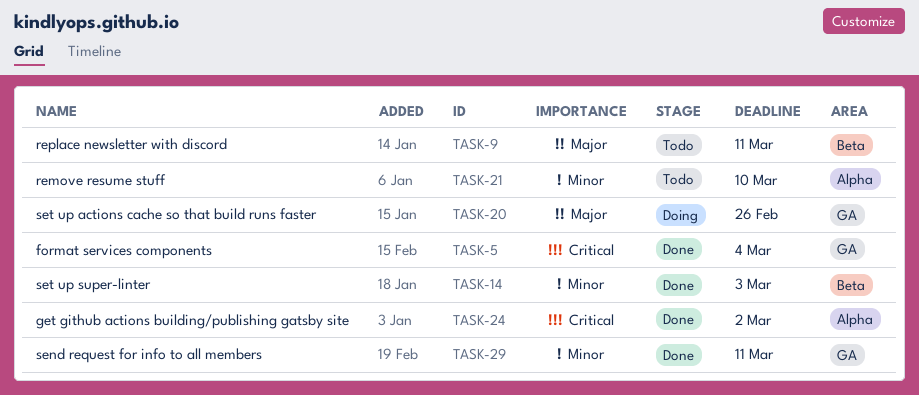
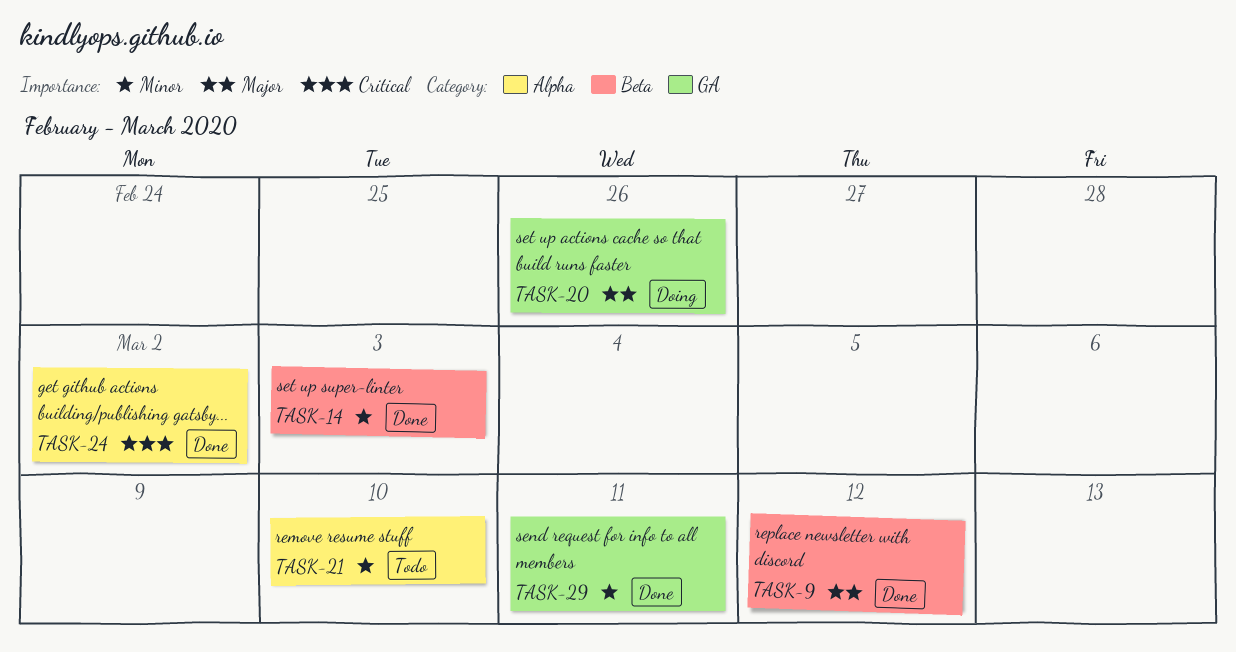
TASK-5: present -> none
TASK-9, status: Todo -> Done
TASK-9, due: Mar 11 -> Mar 12

